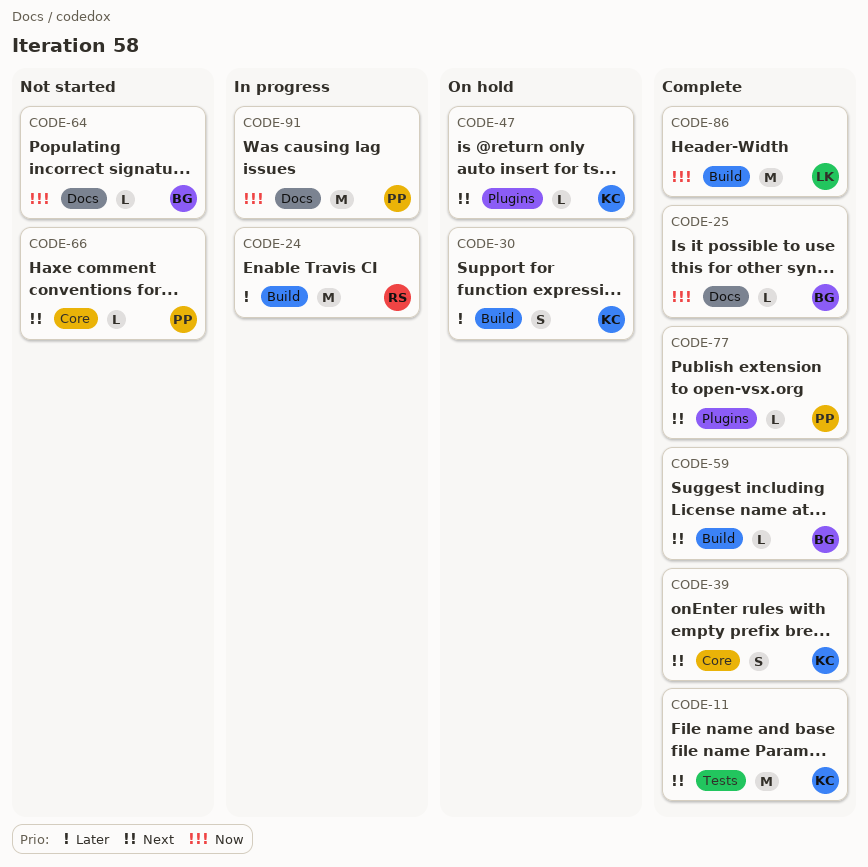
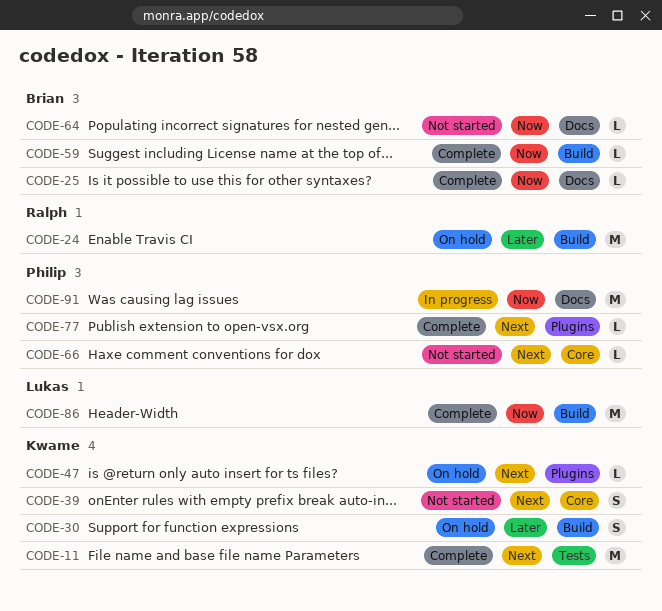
CODE-24, status: In progress -> On hold
CODE-39, status: Complete -> Not started
CODE-59, priority: Next -> Now

